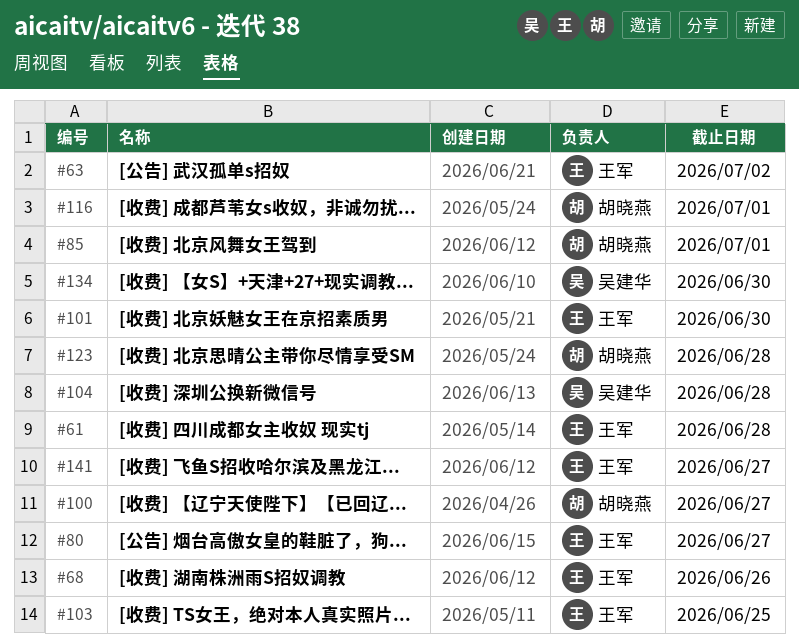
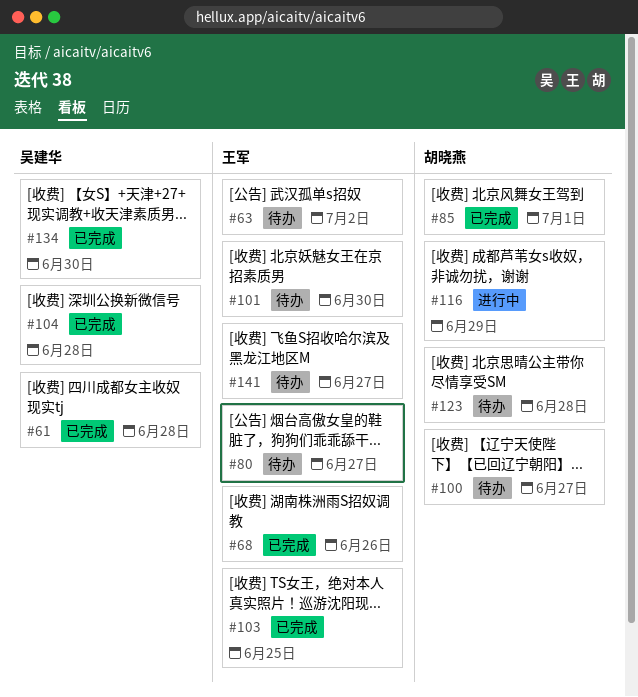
#61, owner: 王军 -> 吴建华
#116, due: Jul 1 -> Jun 29

